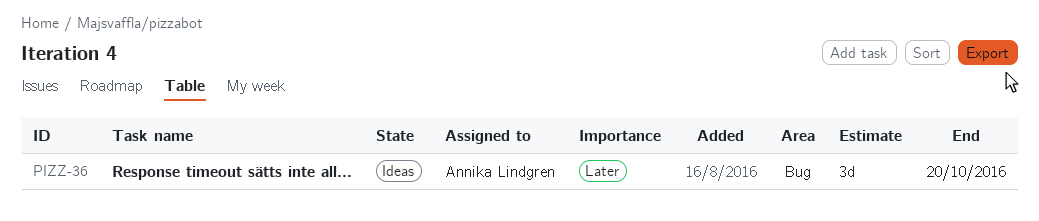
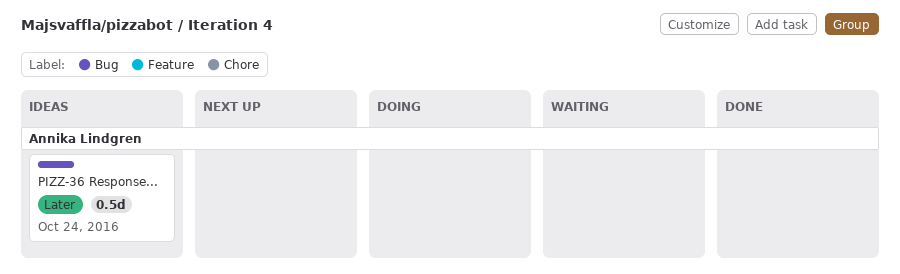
PIZZ-36, estimate: 3d -> 0.5d
PIZZ-36, due: Oct 20 -> Oct 24

